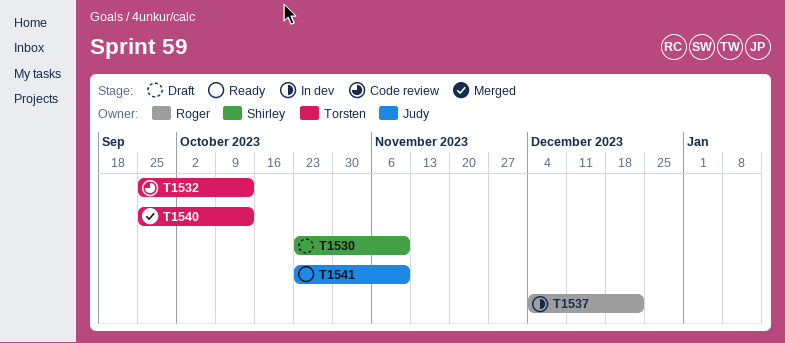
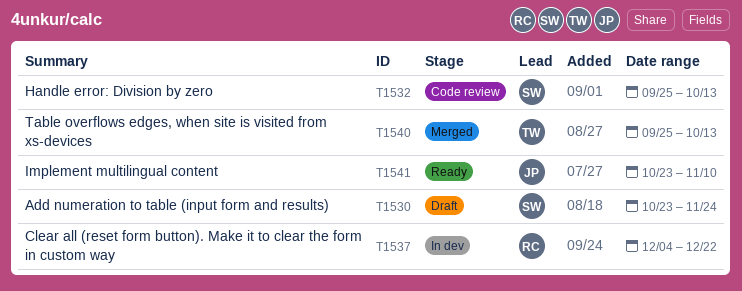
T1530, due: Nov 10 -> Nov 24
T1532, owner: Torsten -> Shirley

